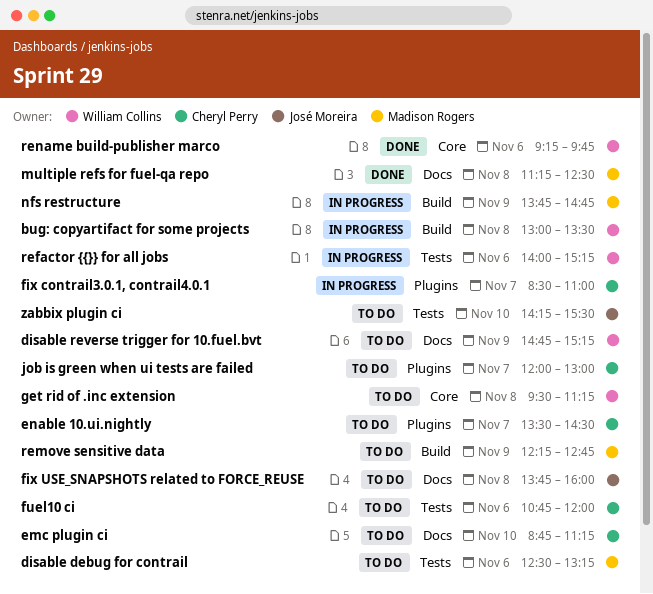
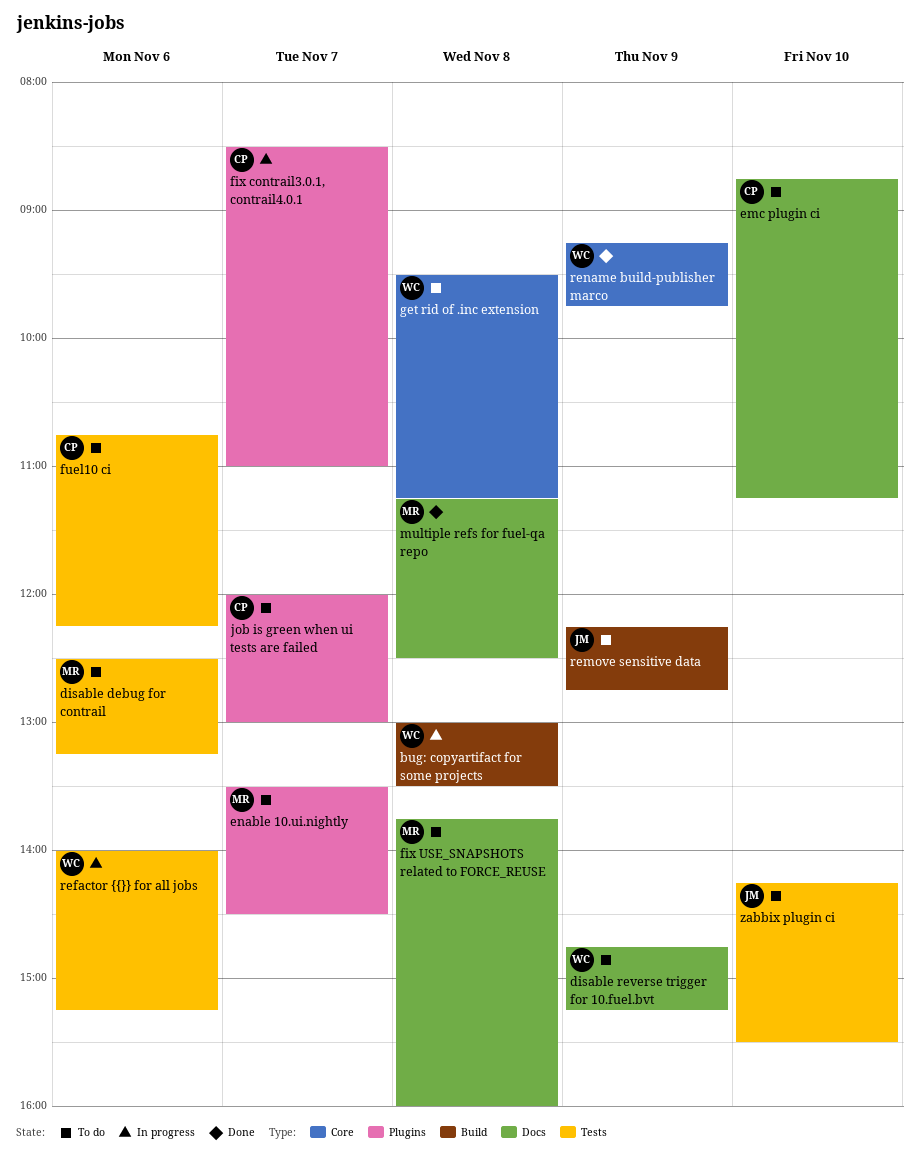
enable 10.ui.nightly, owner: Cheryl Perry -> Madison Rogers
fix USE_SNAPSHOTS related to FORCE_REUSE, owner: José Moreira -> Madison Rogers
fuel10 ci, ends: 12:00 -> 12:15
nfs restructure: present -> none
remove sensitive data, owner: Madison Rogers -> José Moreira
rename build-publisher marco, day: Nov 6 -> Nov 9

